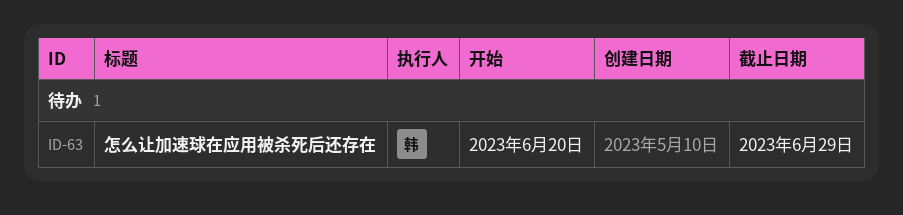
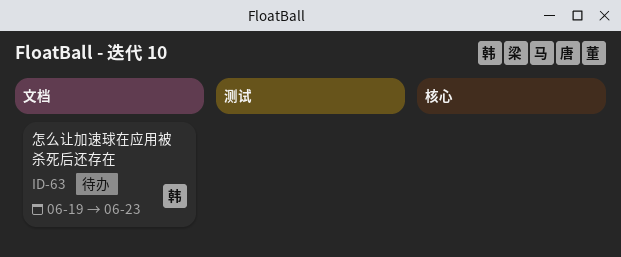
ID-63, start: Jun 20 -> Jun 19
ID-63, due: Jun 29 -> Jun 23

